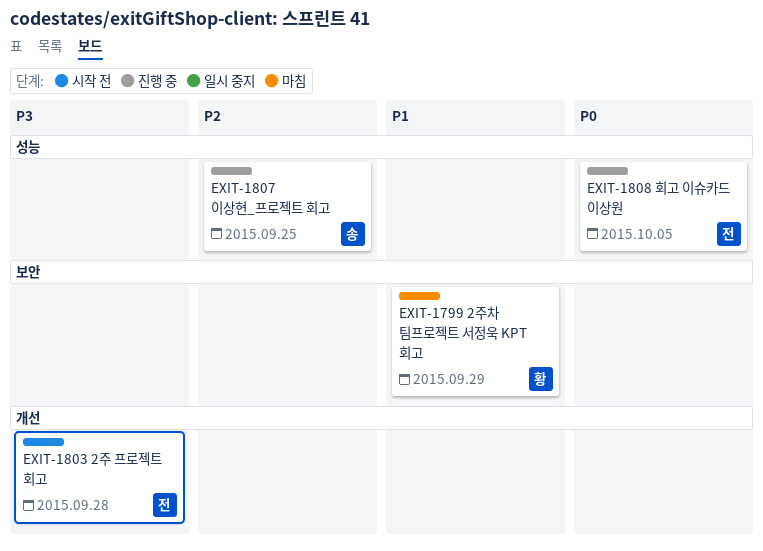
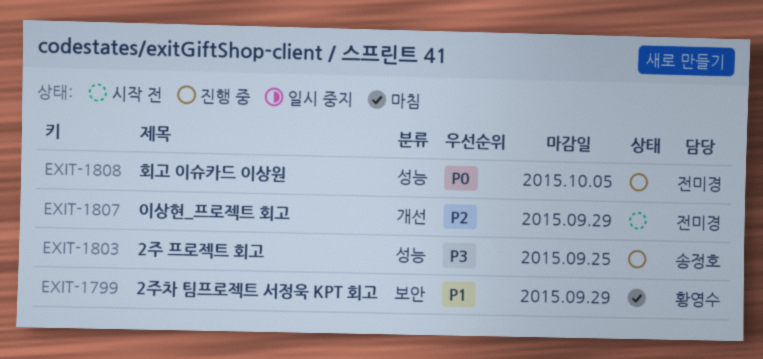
EXIT-1803, status: 시작 전 -> 진행 중
EXIT-1803, owner: 전미경 -> 송정호
EXIT-1803, label: 개선 -> 성능
EXIT-1803, due: Sep 28 -> Sep 25
EXIT-1807, status: 진행 중 -> 시작 전
EXIT-1807, owner: 송정호 -> 전미경
EXIT-1807, label: 성능 -> 개선
EXIT-1807, due: Sep 25 -> Sep 29

